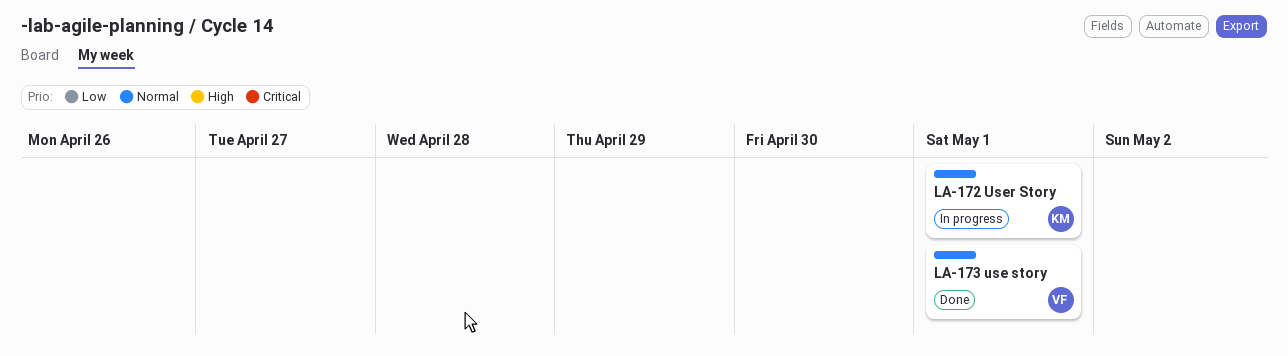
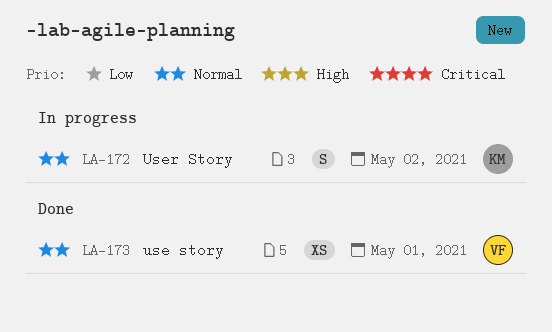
LA-172, due: May 1 -> May 2

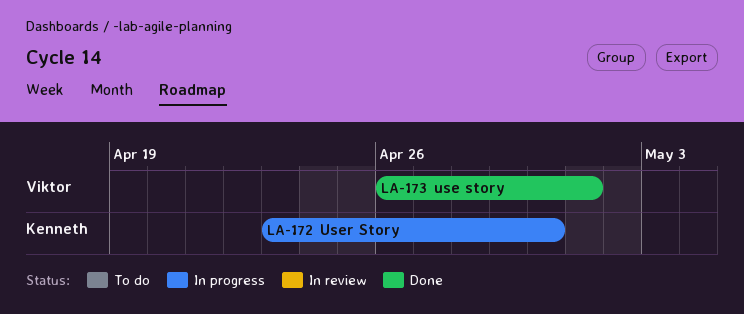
LA-172, due: May 2 -> Apr 30

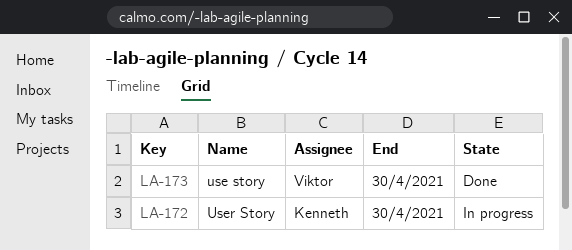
LA-173, due: May 1 -> Apr 30

